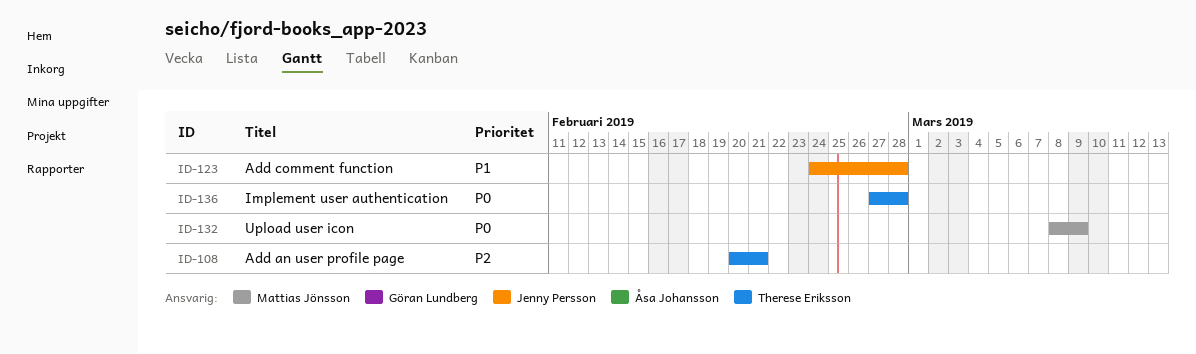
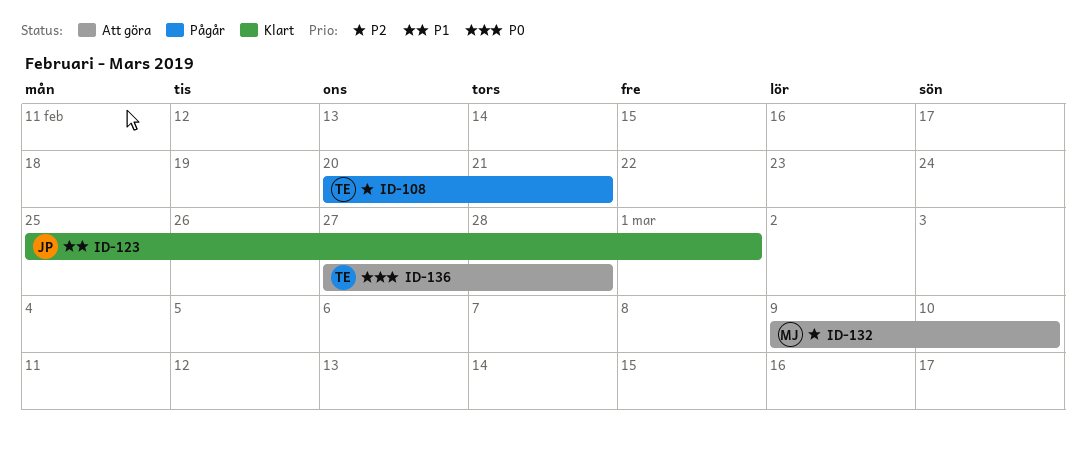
ID-123, start: Feb 24 -> Feb 25
ID-123, due: Feb 28 -> Mar 1
ID-132, priority: P0 -> P2
ID-132, start: Mar 8 -> Mar 9
ID-132, due: Mar 9 -> Mar 10

